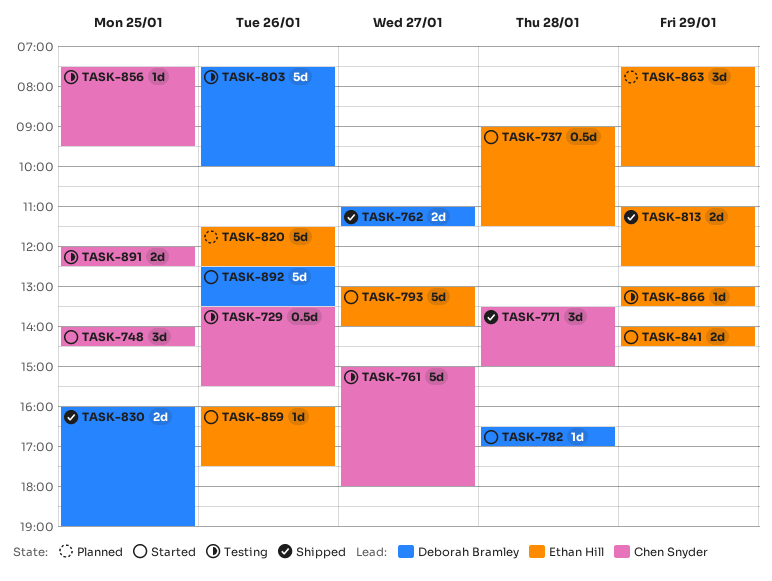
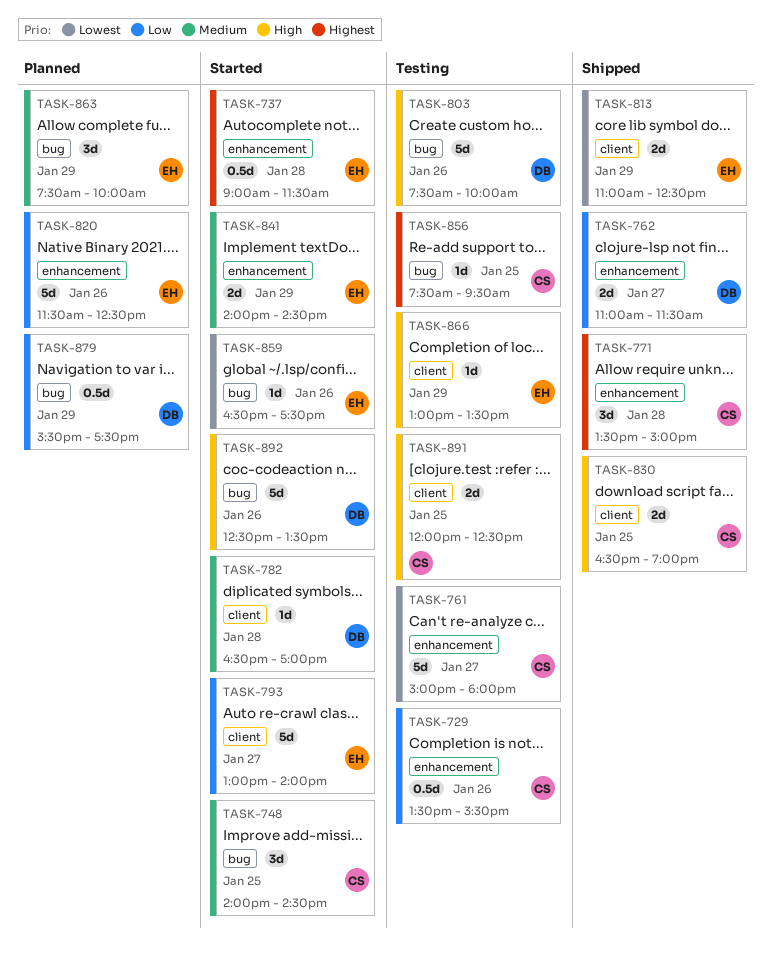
TASK-830, owner: Deborah Bramley -> Chen Snyder
TASK-830, begins: 16:00 -> 16:30
TASK-859, begins: 16:00 -> 16:30
TASK-879: none -> present

